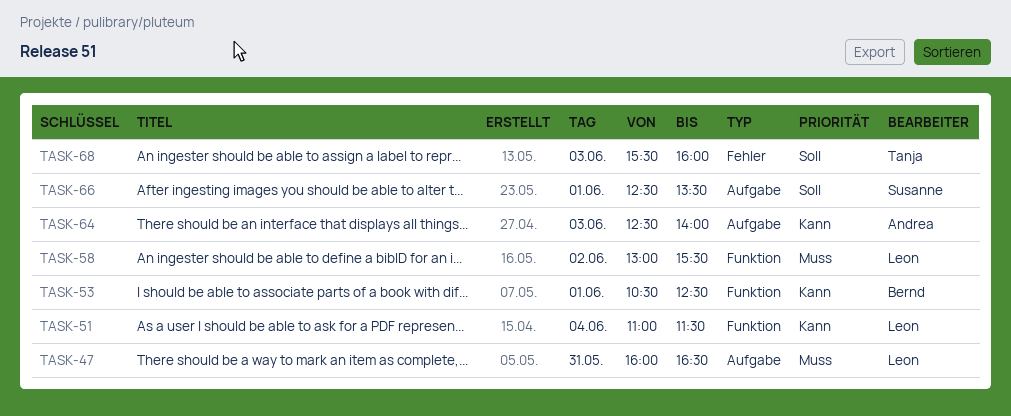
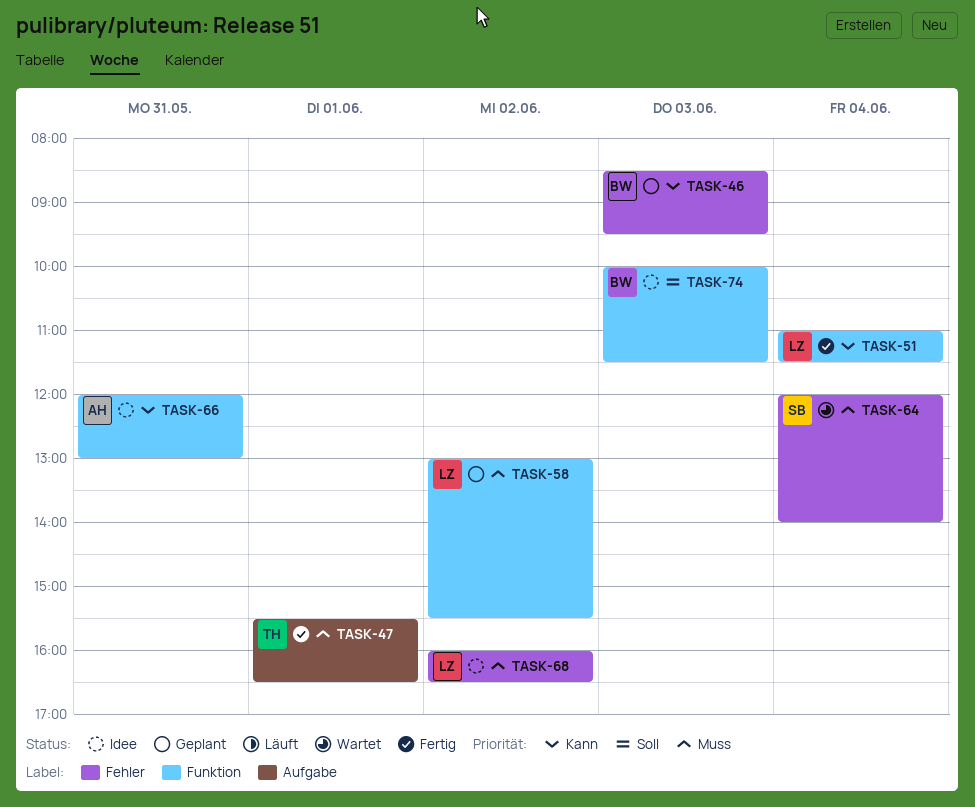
TASK-46: none -> present
TASK-47, owner: Leon -> Tanja
TASK-47, day: May 31 -> Jun 1
TASK-47, begins: 16:00 -> 15:30
TASK-53: present -> none
TASK-64, owner: Andrea -> Susanne
TASK-64, priority: Kann -> Muss
TASK-64, label: Aufgabe -> Fehler
TASK-64, day: Jun 3 -> Jun 4
TASK-64, begins: 12:30 -> 12:00
TASK-66, owner: Susanne -> Andrea
TASK-66, priority: Soll -> Kann
TASK-66, label: Aufgabe -> Funktion
TASK-66, day: Jun 1 -> May 31
TASK-66, begins: 12:30 -> 12:00
TASK-66, ends: 13:30 -> 13:00
TASK-68, owner: Tanja -> Leon
TASK-68, priority: Soll -> Muss
TASK-68, day: Jun 3 -> Jun 2
TASK-68, begins: 15:30 -> 16:00
TASK-68, ends: 16:00 -> 16:30
TASK-74: none -> present

